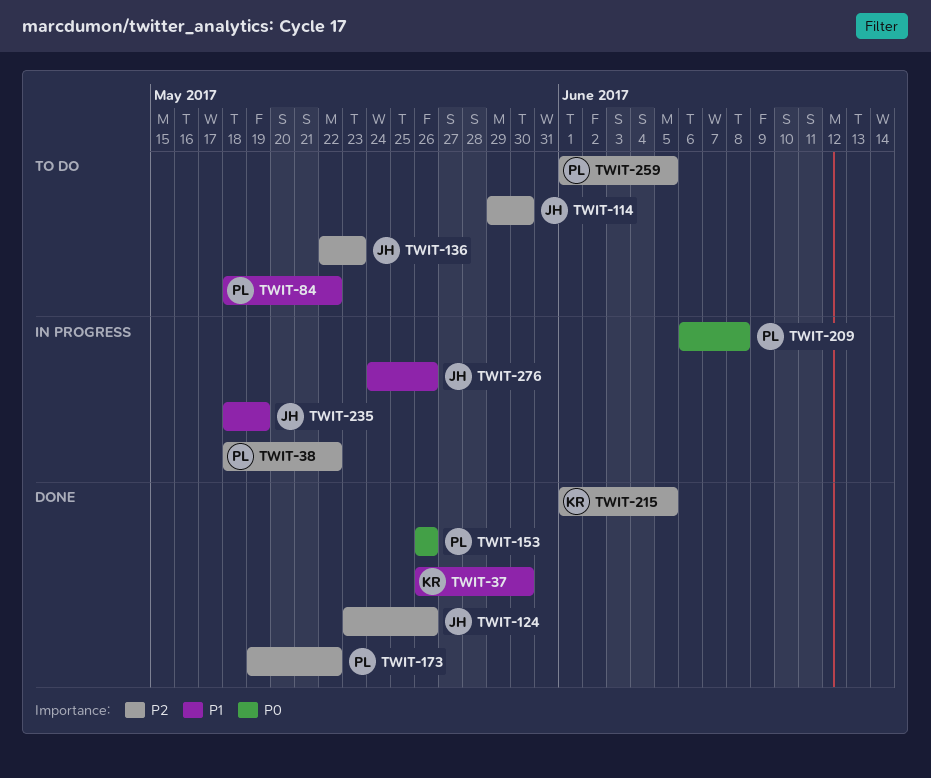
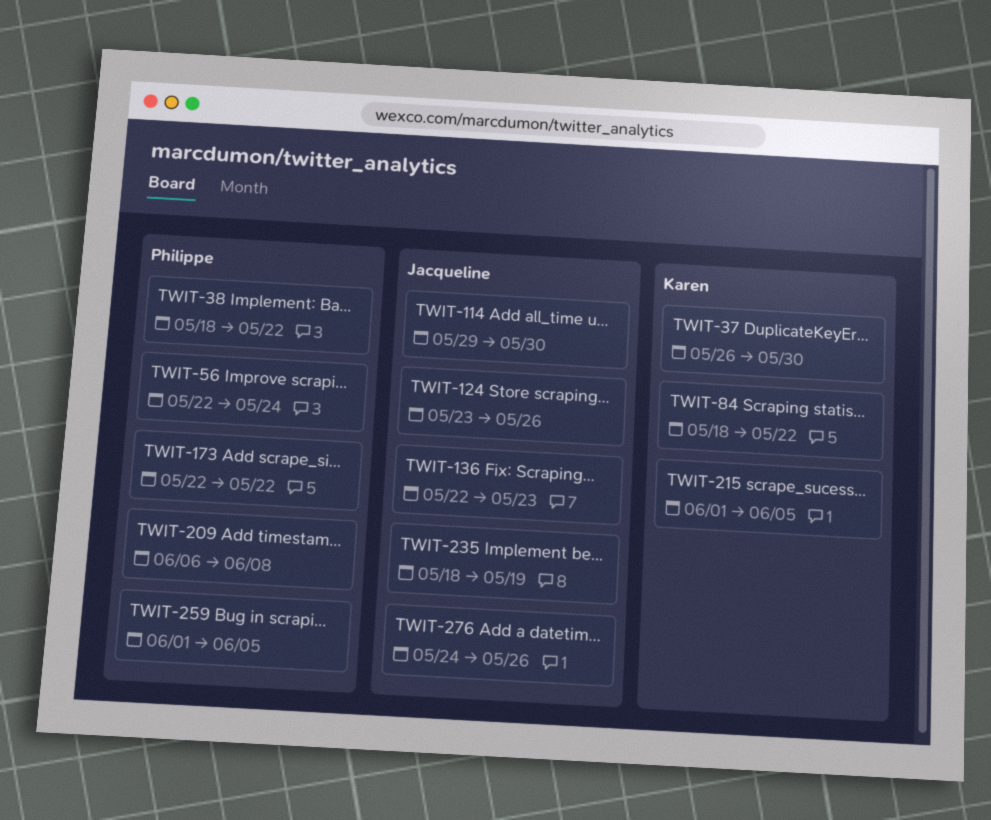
TWIT-56: none -> present
TWIT-84, owner: Philippe -> Karen
TWIT-153: present -> none
TWIT-173, start: May 19 -> May 22

